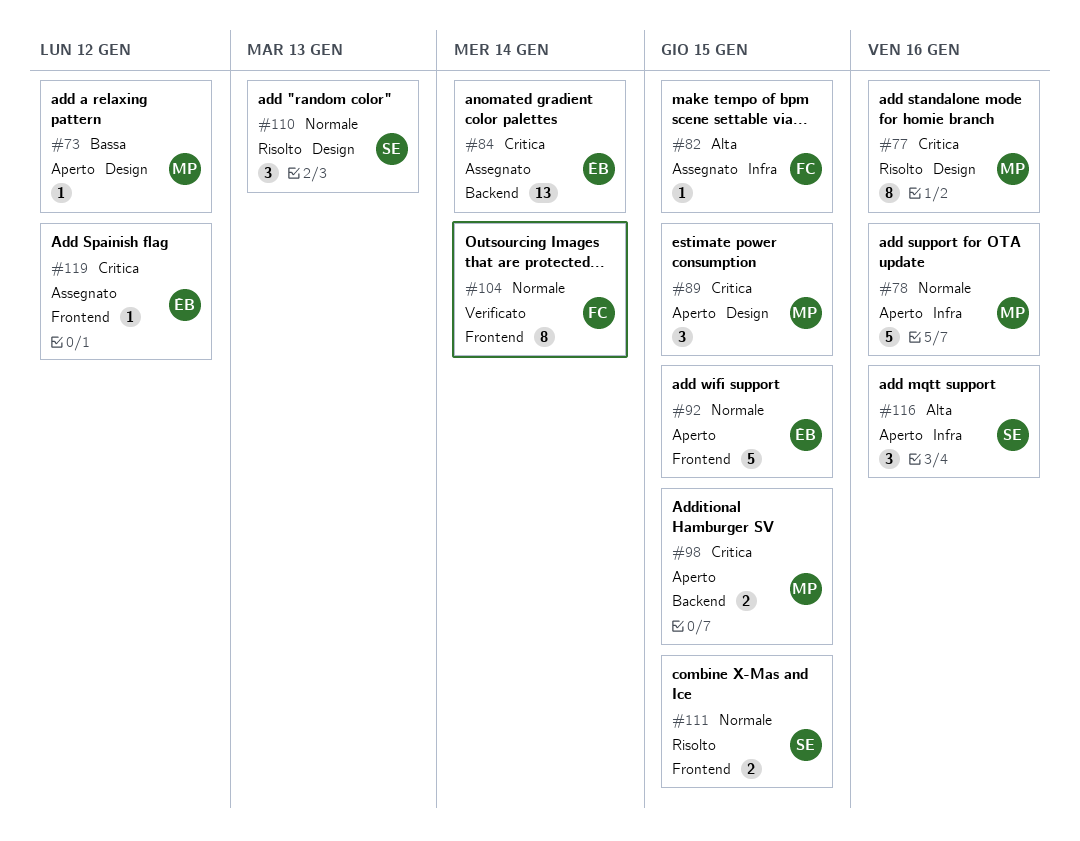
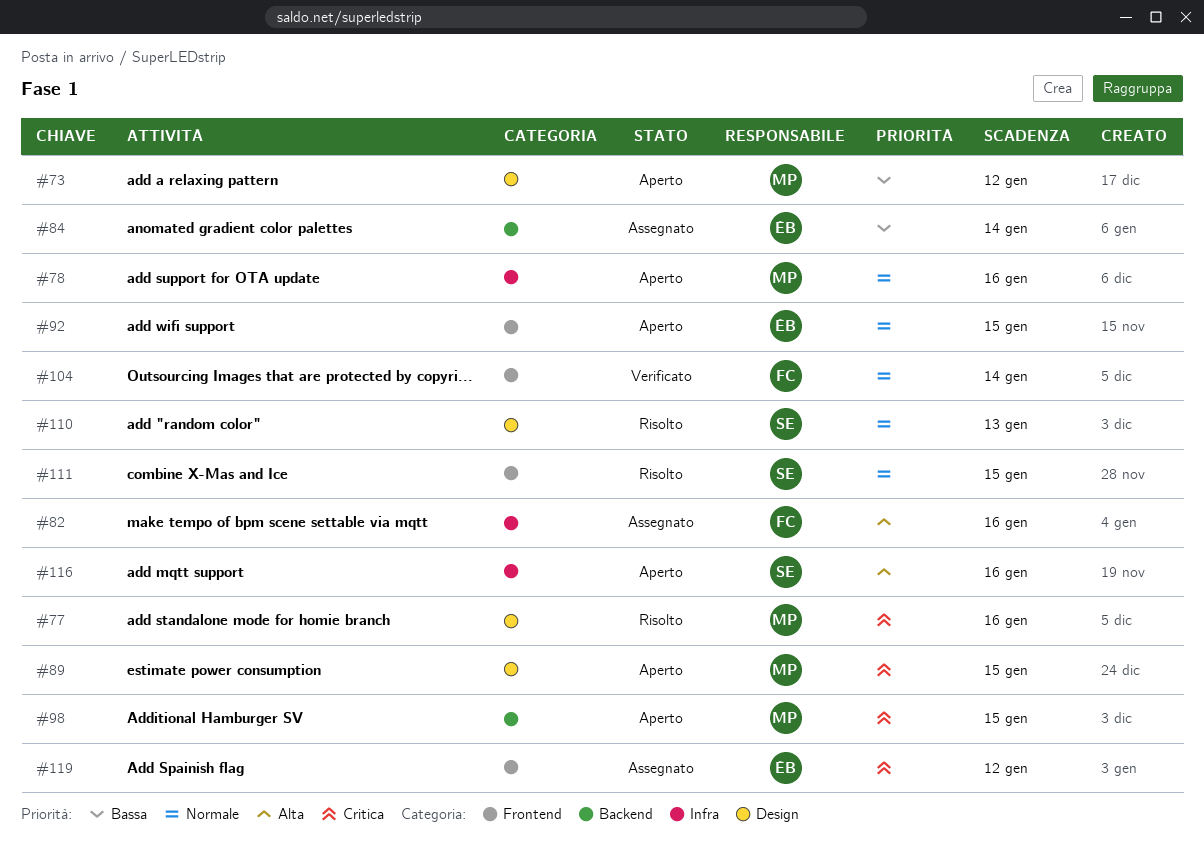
#82, due: Jan 15 -> Jan 16
#84, priority: Critica -> Bassa

